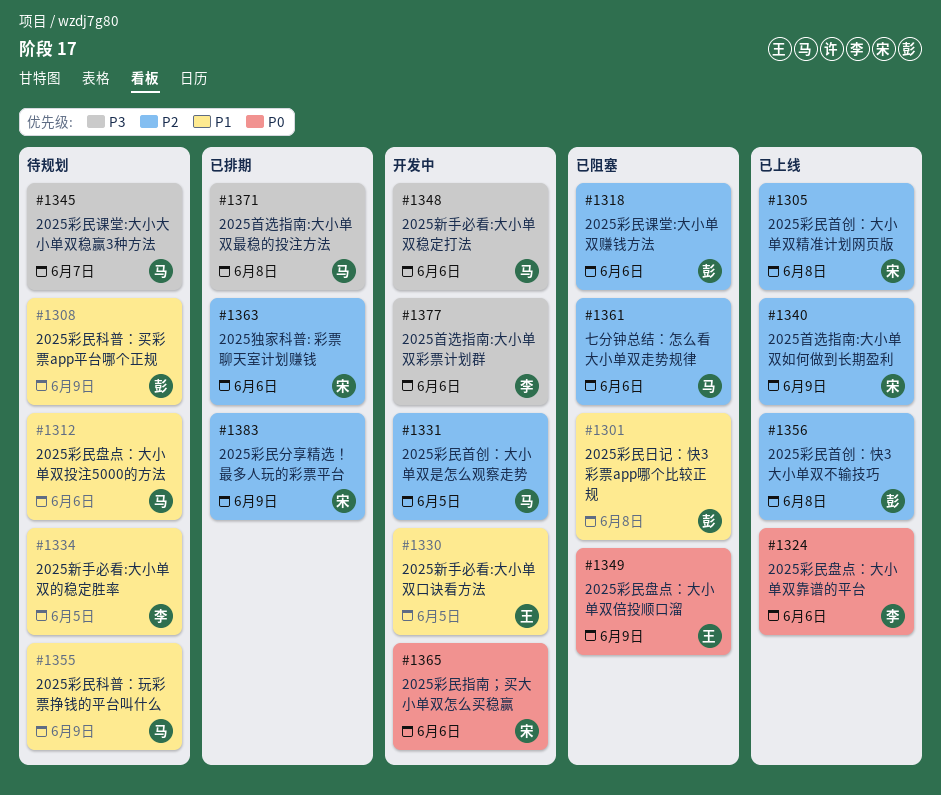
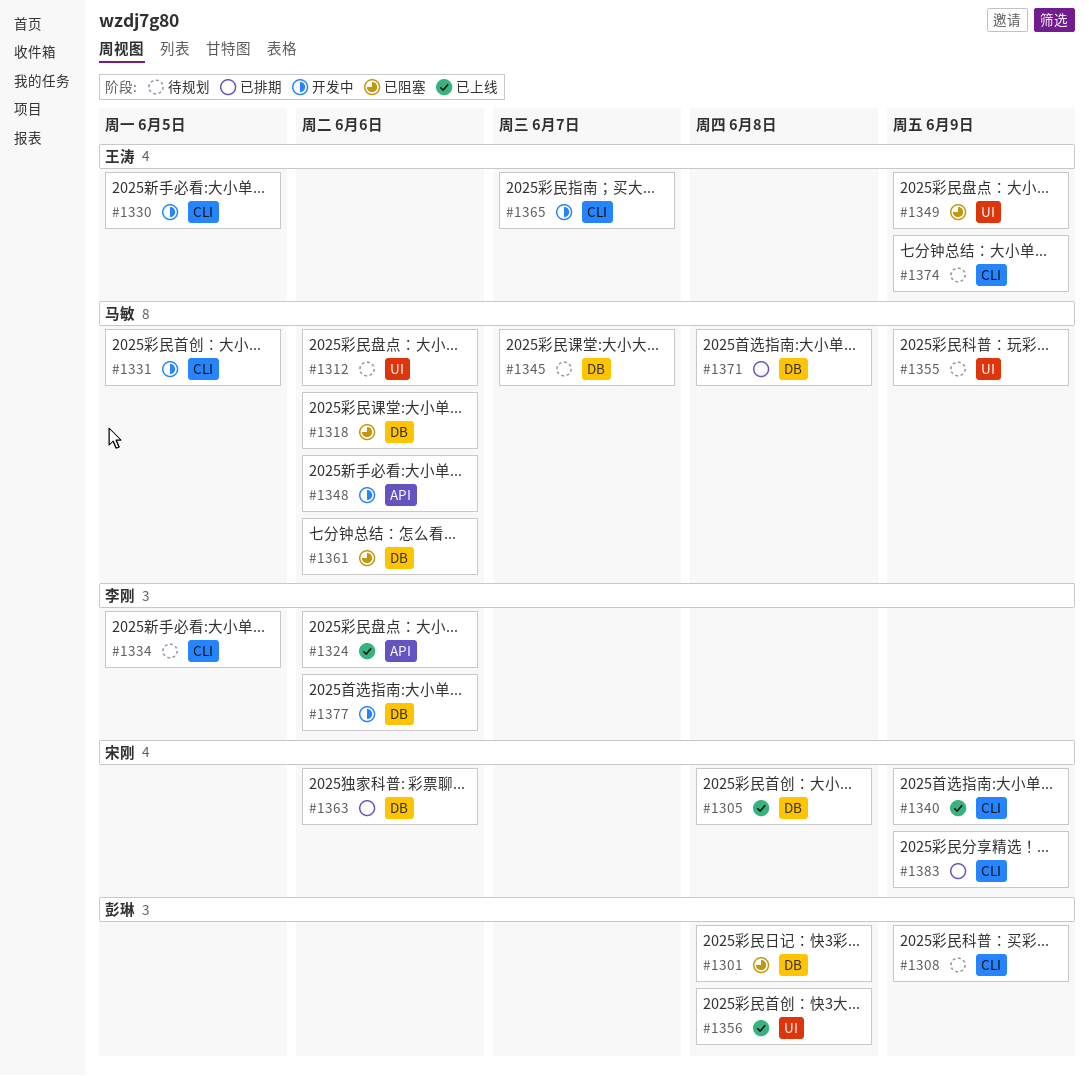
#1318, owner: 彭琳 -> 马敏
#1365, owner: 宋刚 -> 王涛
#1365, due: Jun 6 -> Jun 7
#1374: none -> present

